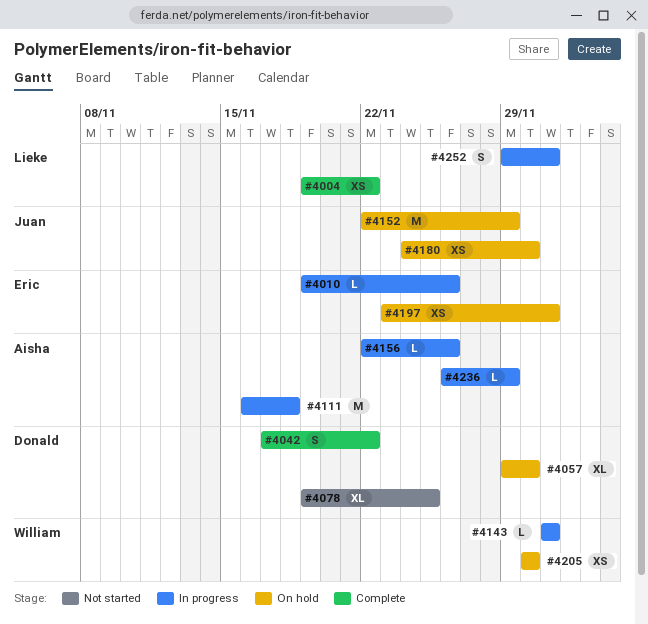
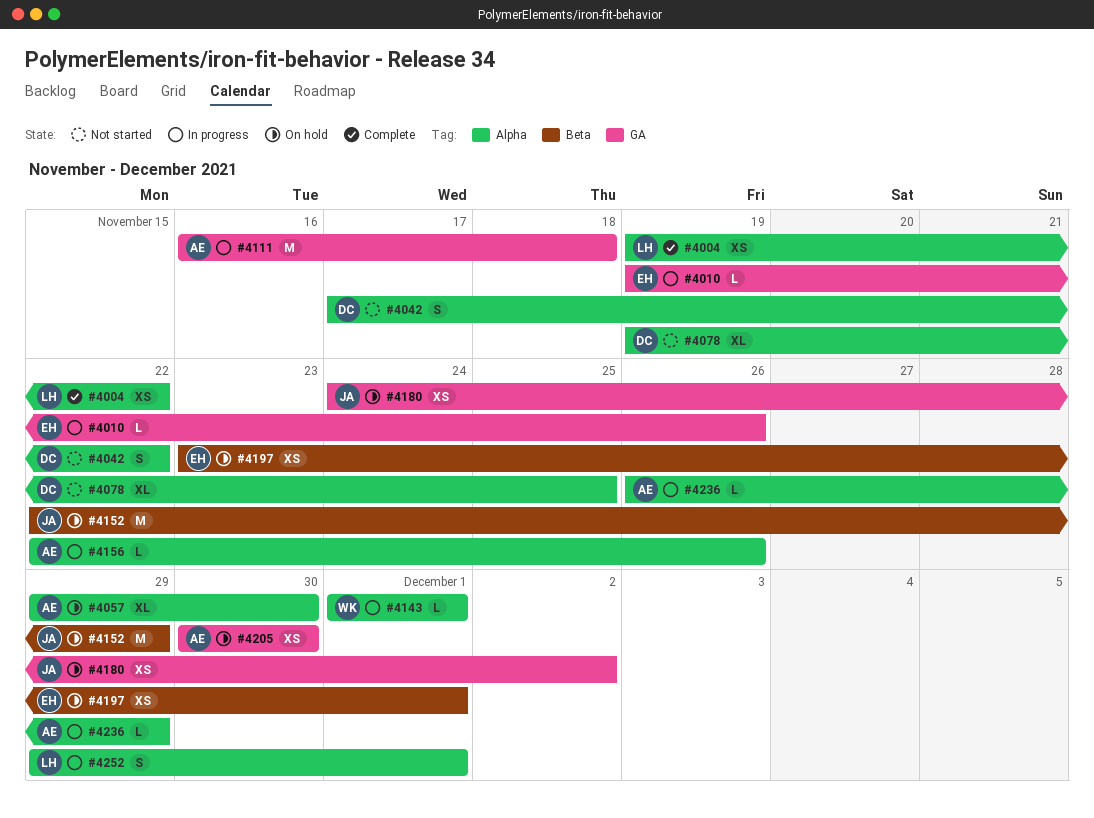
#4042, status: Complete -> Not started
#4057, owner: Donald -> Aisha
#4180, due: Nov 30 -> Dec 2
#4205, owner: William -> Aisha

